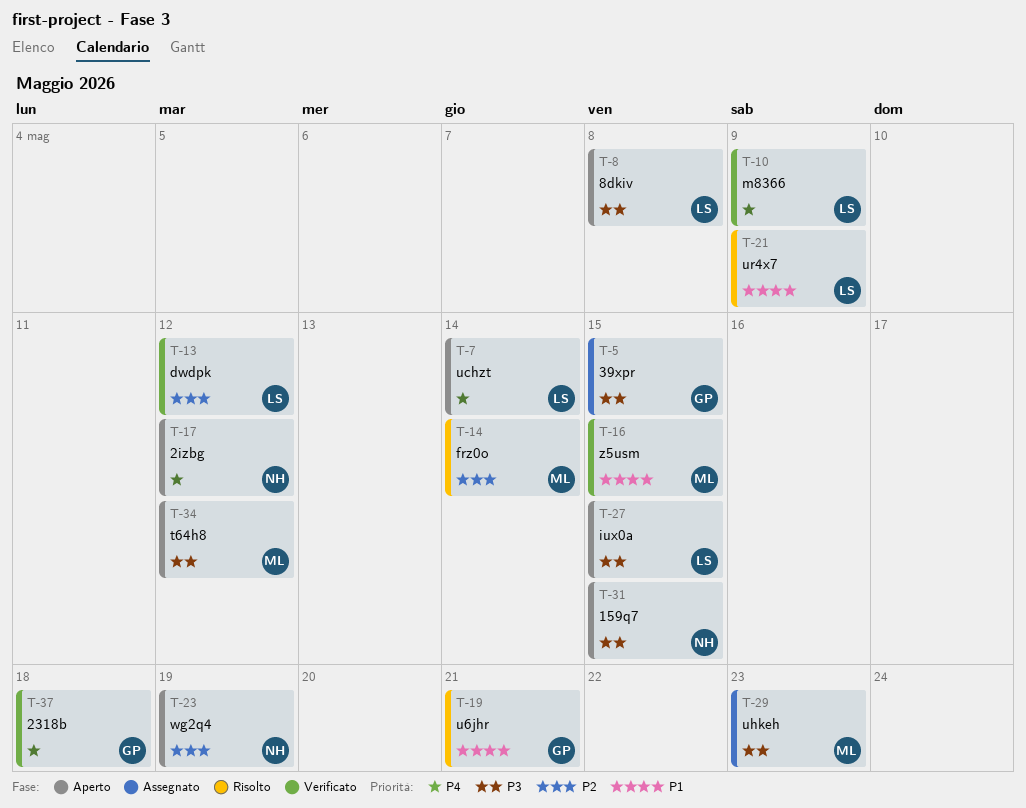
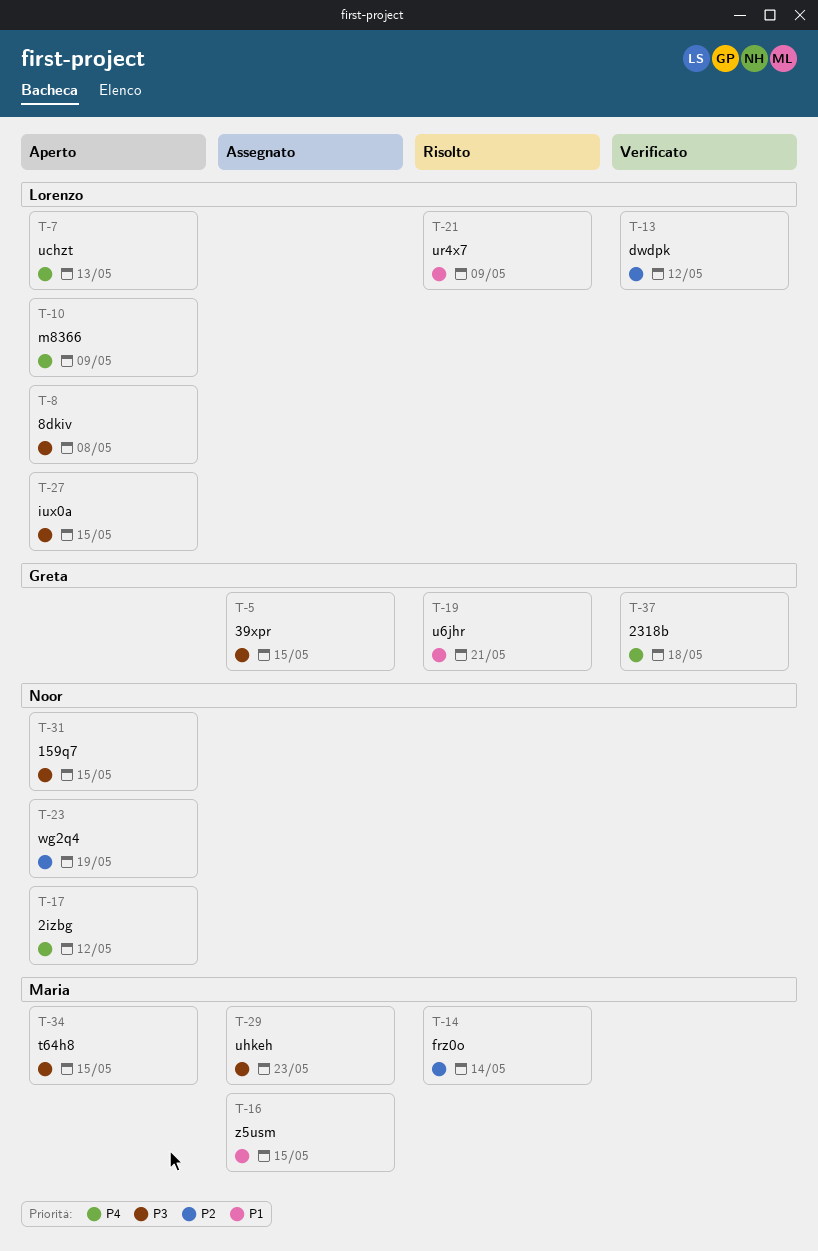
T-7, due: May 14 -> May 13
T-10, status: Verificato -> Aperto
T-16, status: Verificato -> Assegnato
T-34, due: May 12 -> May 15

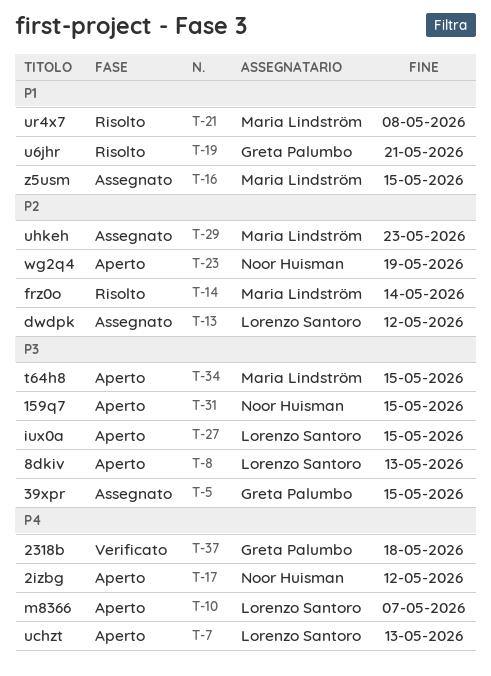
T-8, due: May 8 -> May 13
T-10, due: May 9 -> May 7
T-13, status: Verificato -> Assegnato
T-21, owner: Lorenzo Santoro -> Maria Lindström
T-21, due: May 9 -> May 8
T-29, priority: P3 -> P2

